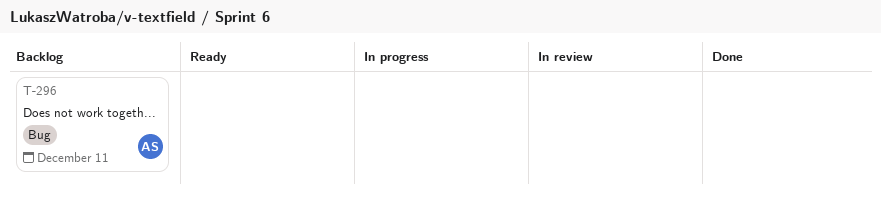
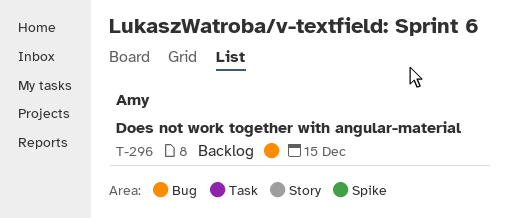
T-296, due: Dec 11 -> Dec 15

